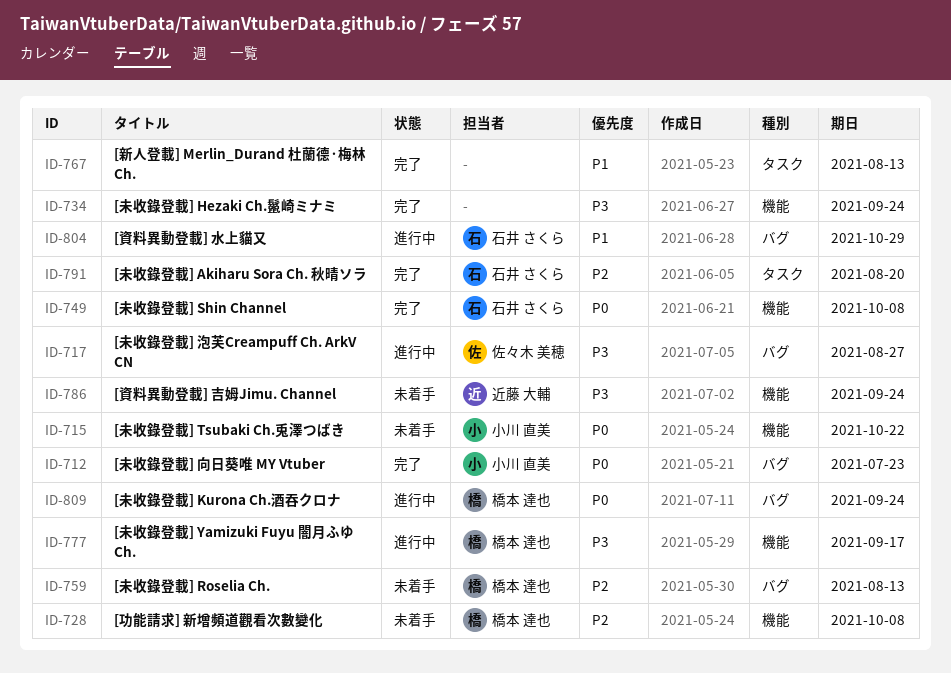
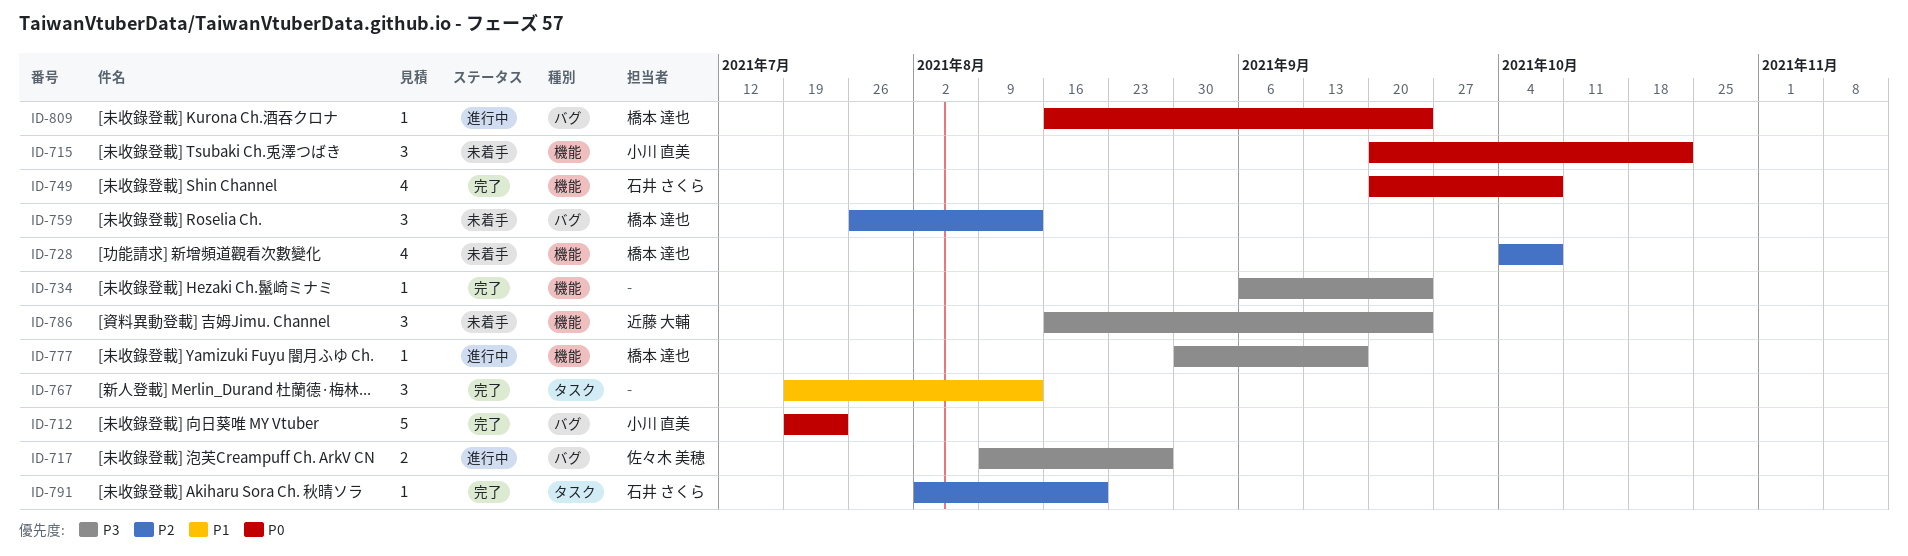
ID-804: present -> none

